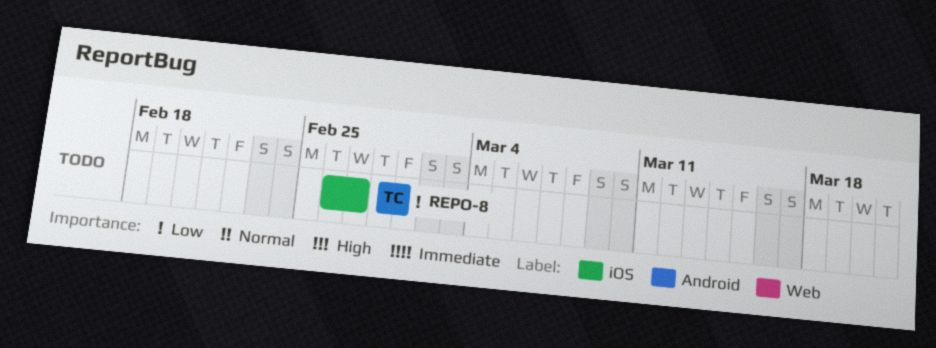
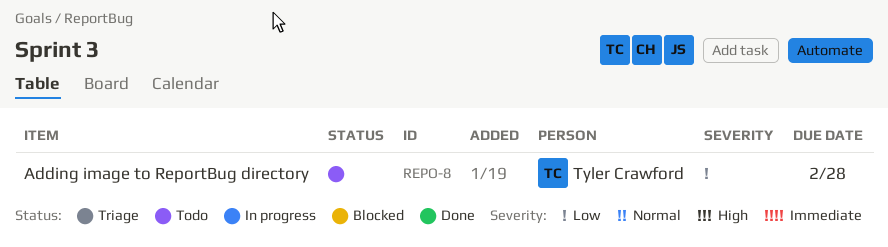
REPO-8, due: Feb 27 -> Feb 28

